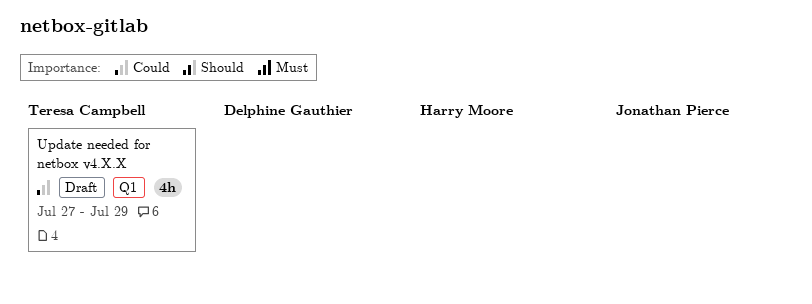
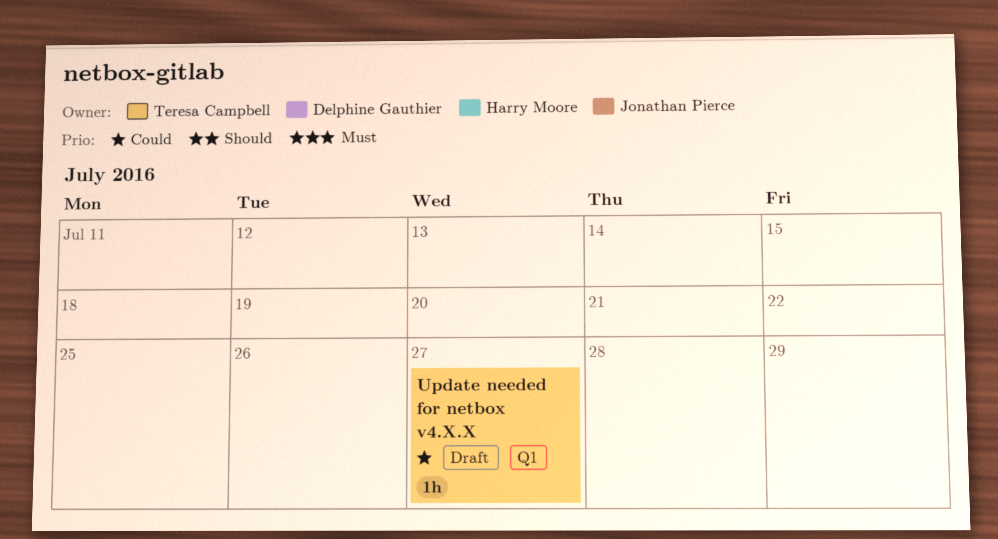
Update needed for netbox v4.X.X, estimate: 4h -> 1h
Update needed for netbox v4.X.X, due: Jul 29 -> Jul 27

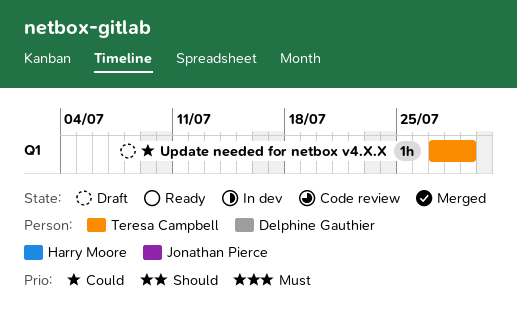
Update needed for netbox v4.X.X, due: Jul 27 -> Jul 29

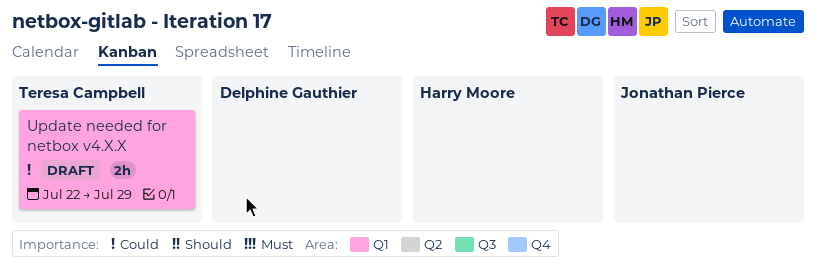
Update needed for netbox v4.X.X, estimate: 1h -> 2h
Update needed for netbox v4.X.X, start: Jul 27 -> Jul 22

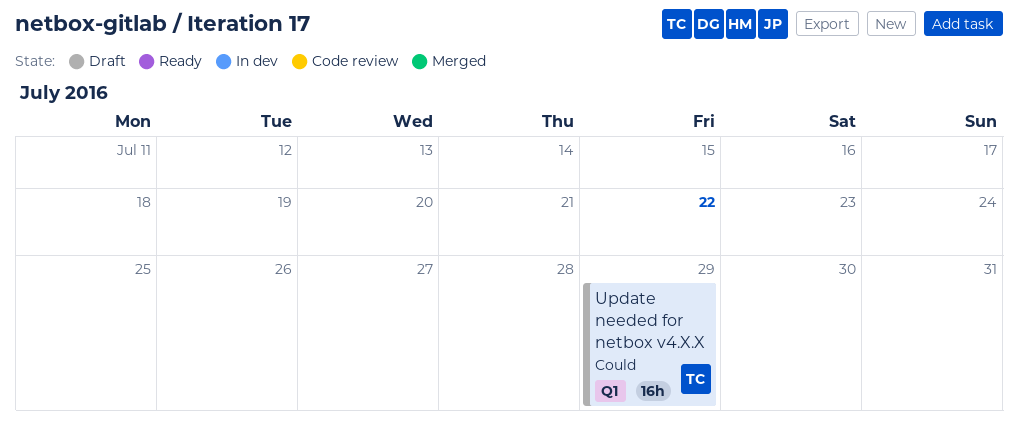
Update needed for netbox v4.X.X, estimate: 2h -> 16h

